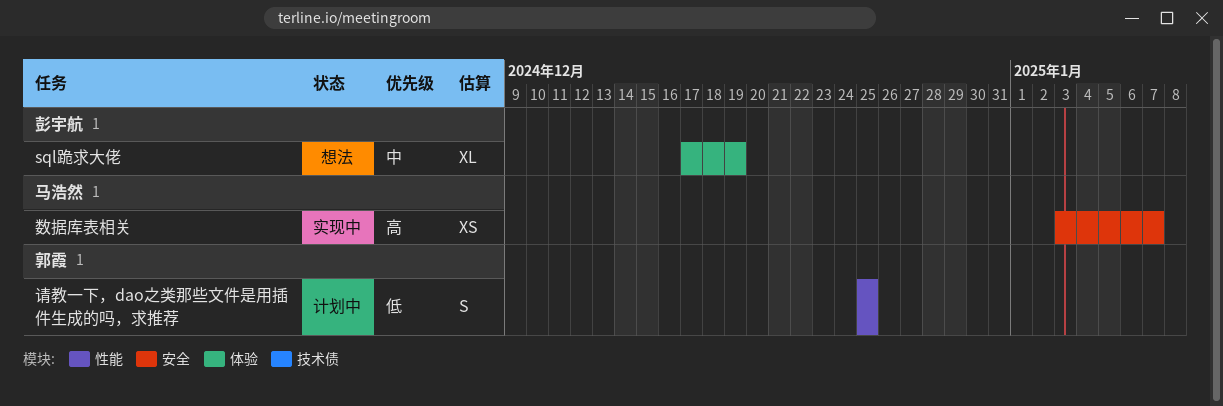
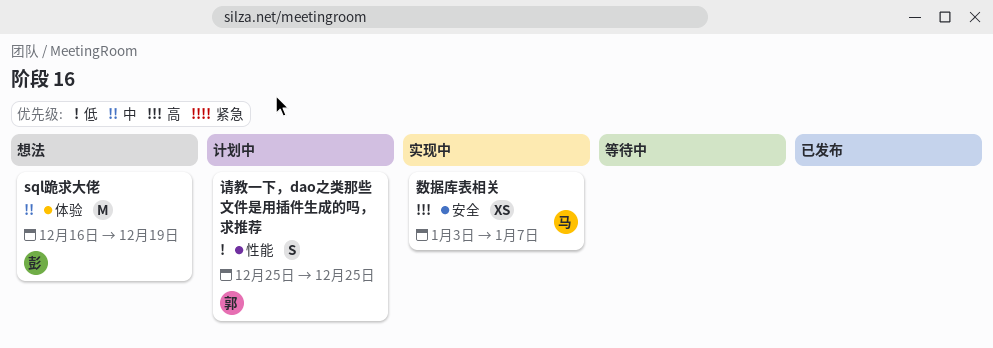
sql跪求大佬, estimate: XL -> M
sql跪求大佬, start: Dec 17 -> Dec 16

